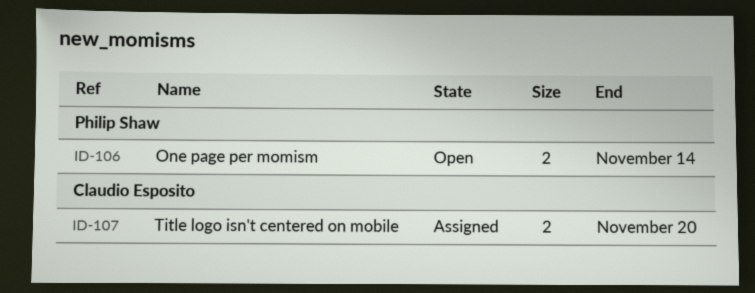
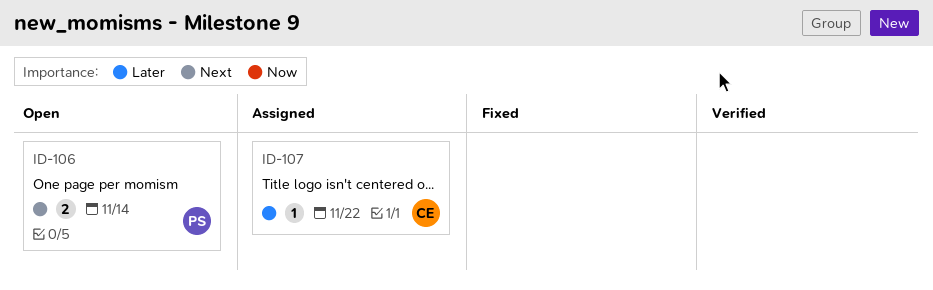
ID-107, estimate: 2 -> 1
ID-107, due: Nov 20 -> Nov 22

